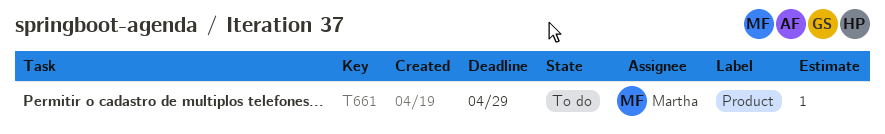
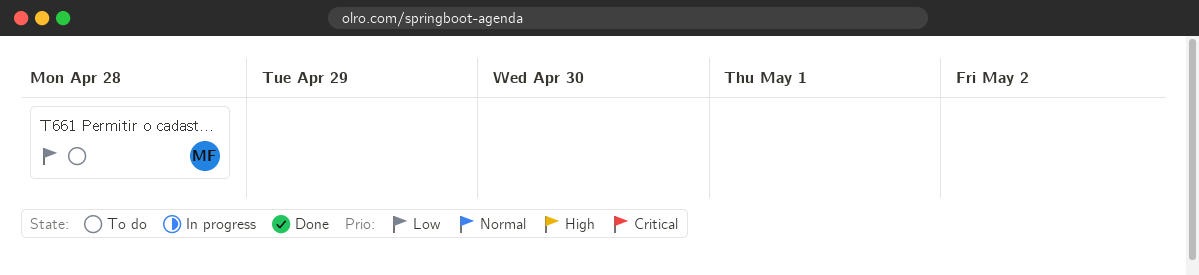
T661, due: Apr 29 -> Apr 28

